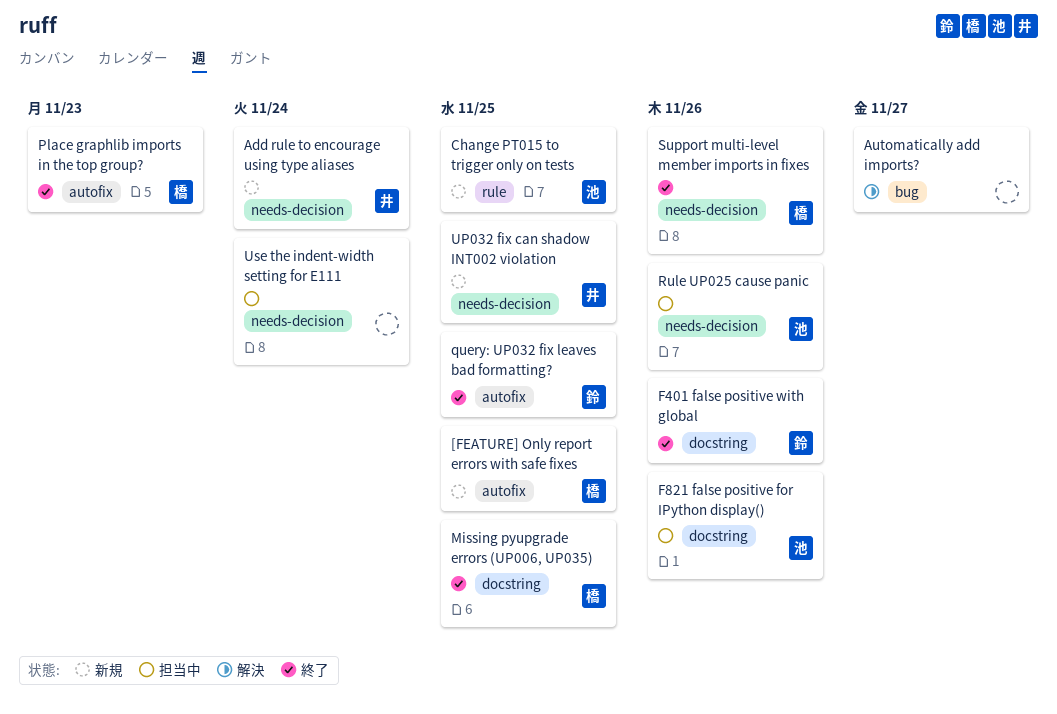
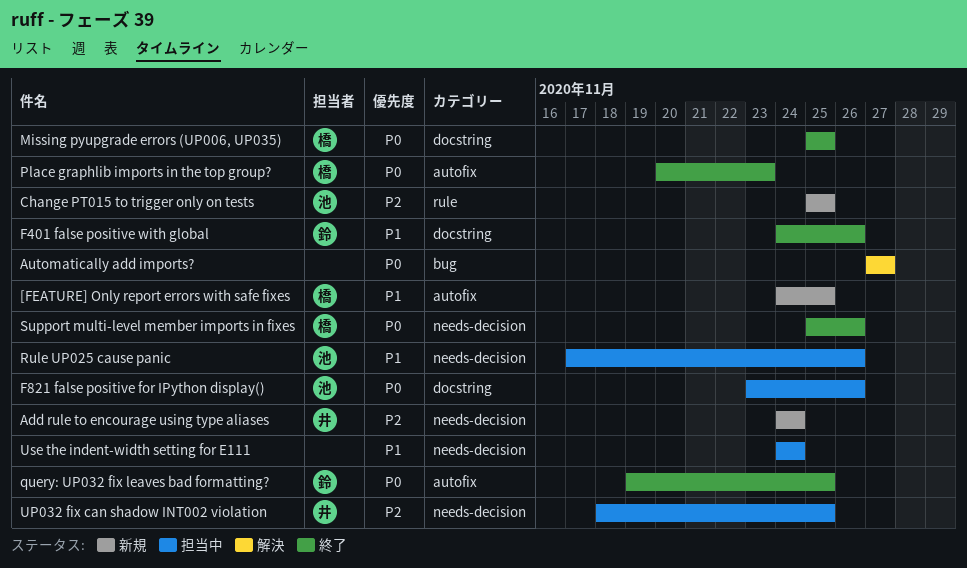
UP032 fix can shadow INT002 violation, status: 新規 -> 担当中

